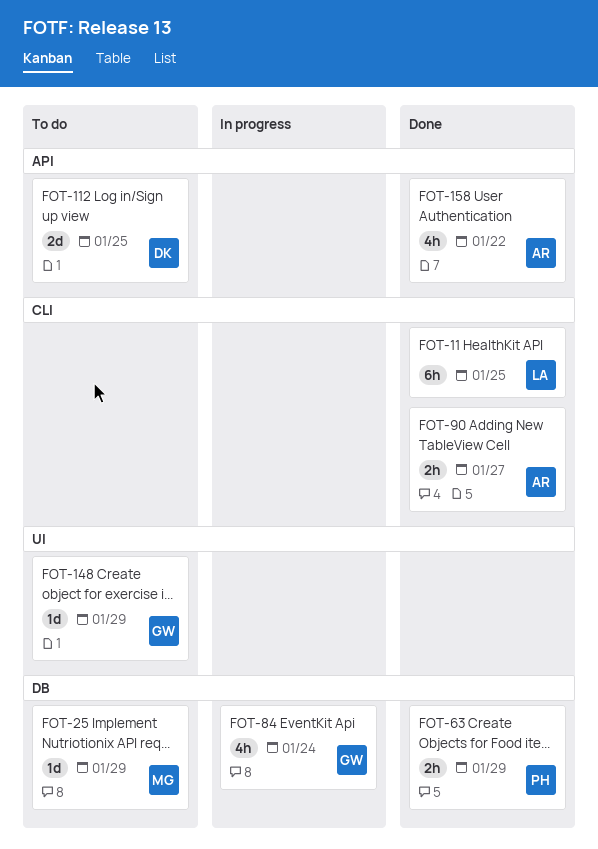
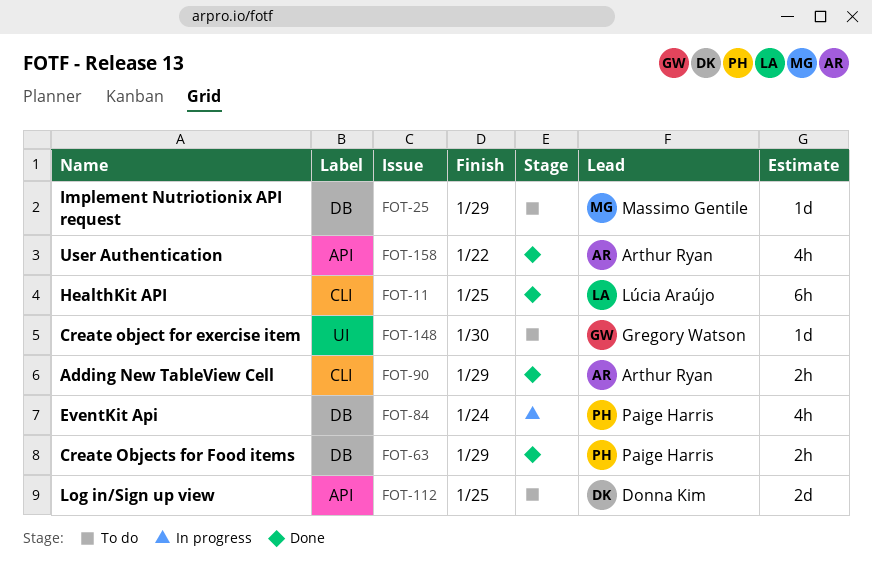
FOT-84, owner: Gregory Watson -> Paige Harris
FOT-90, due: Jan 27 -> Jan 29
FOT-148, due: Jan 29 -> Jan 30

